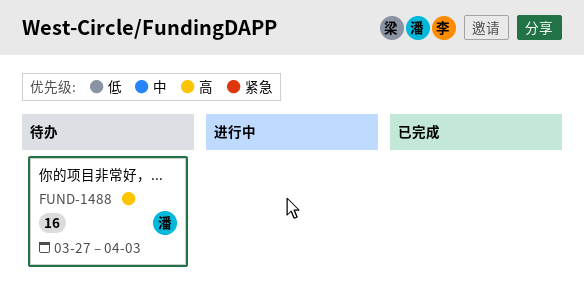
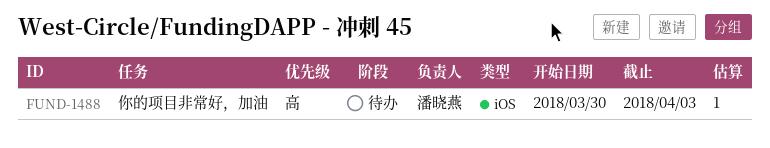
FUND-1488, estimate: 16 -> 1
FUND-1488, start: Mar 27 -> Mar 30

